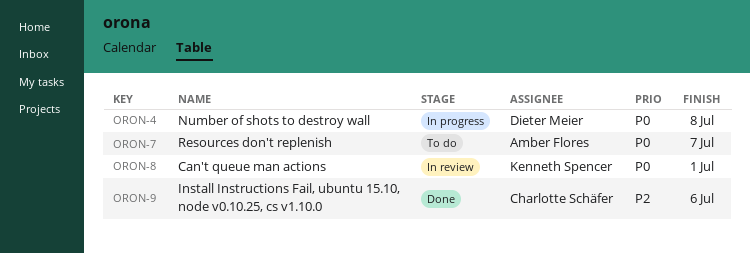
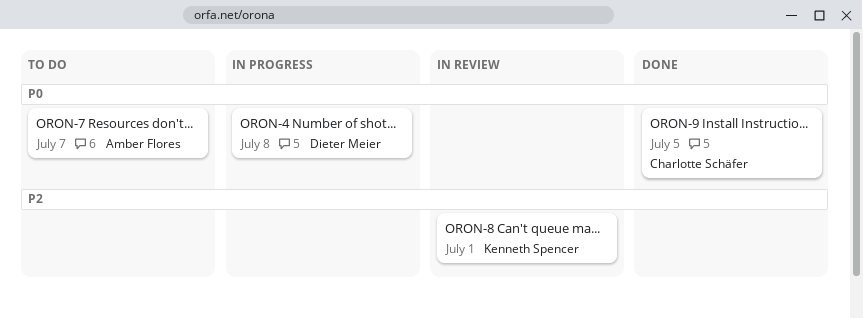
ORON-8, priority: P0 -> P2
ORON-9, priority: P2 -> P0
ORON-9, due: Jul 6 -> Jul 5

